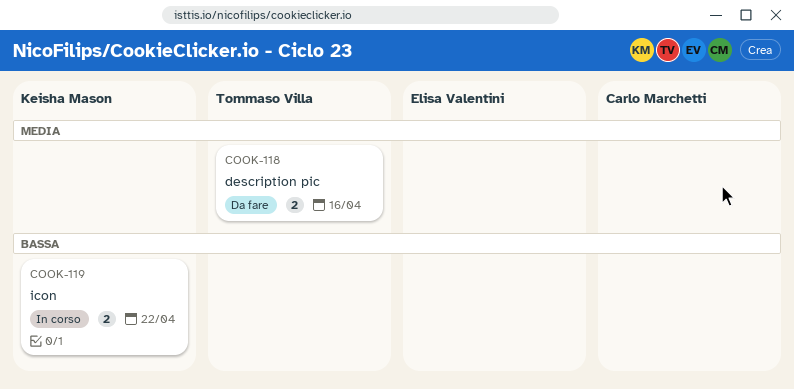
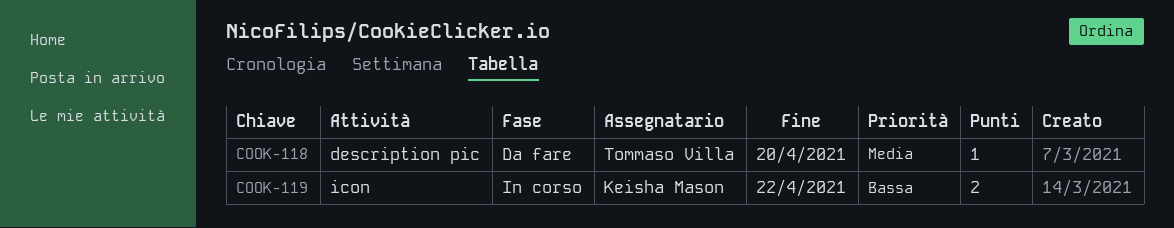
COOK-118, estimate: 2 -> 1
COOK-118, due: Apr 16 -> Apr 20

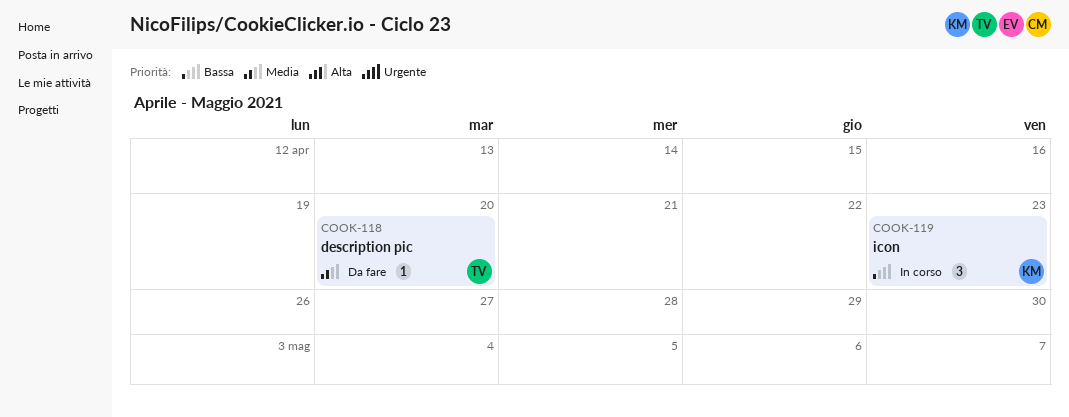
COOK-119, estimate: 2 -> 3
COOK-119, due: Apr 22 -> Apr 23

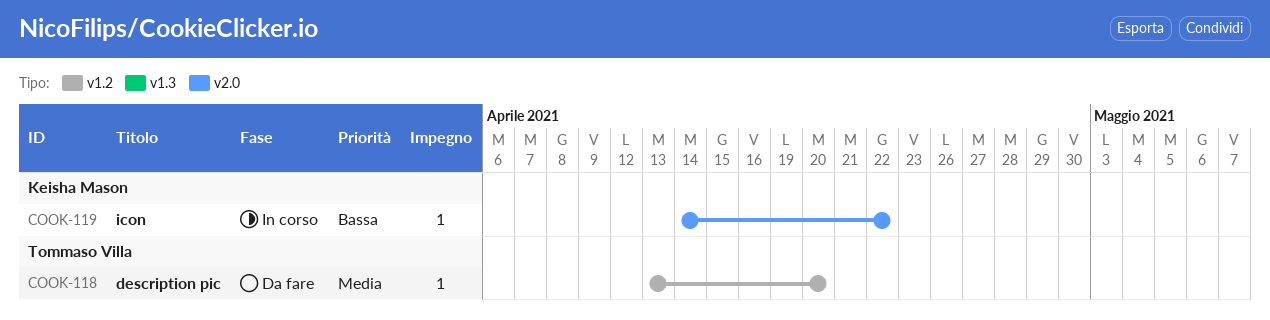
COOK-119, estimate: 3 -> 1
COOK-119, due: Apr 23 -> Apr 22

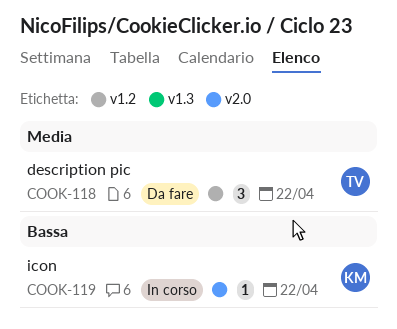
COOK-118, estimate: 1 -> 3
COOK-118, due: Apr 20 -> Apr 22

